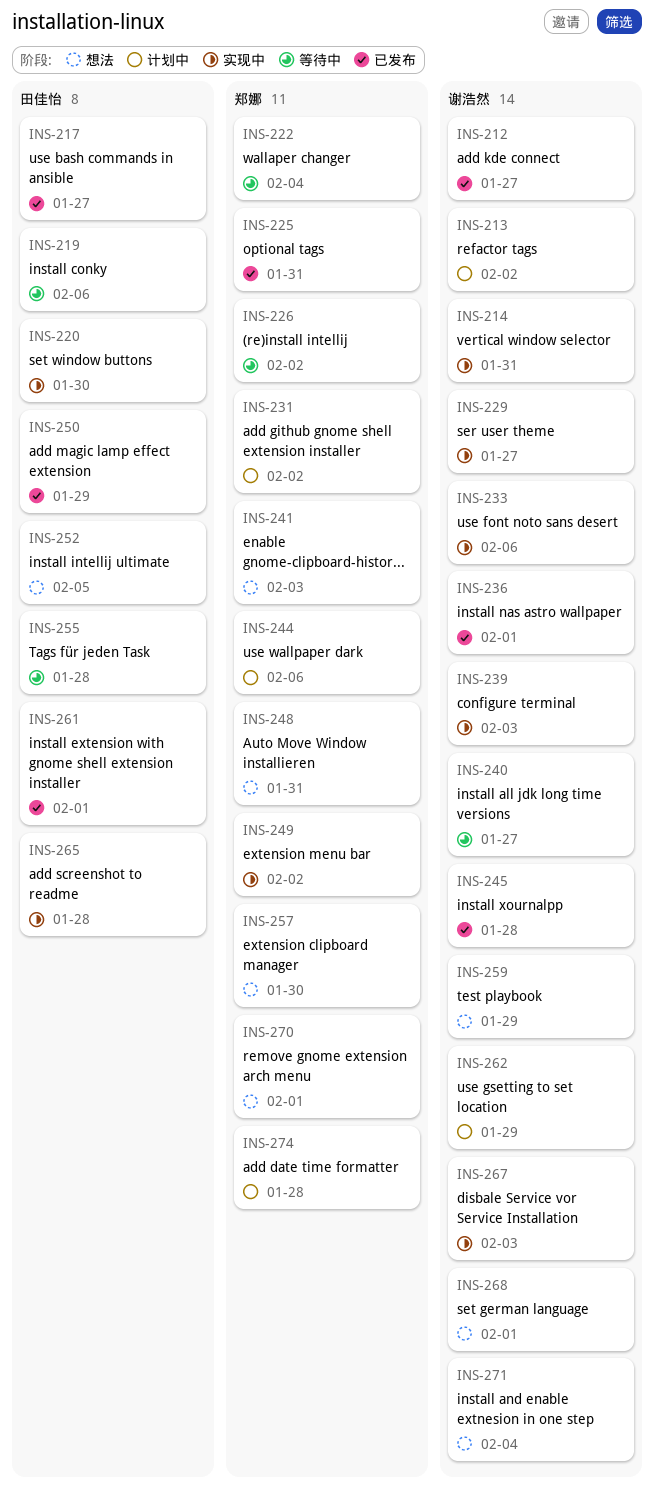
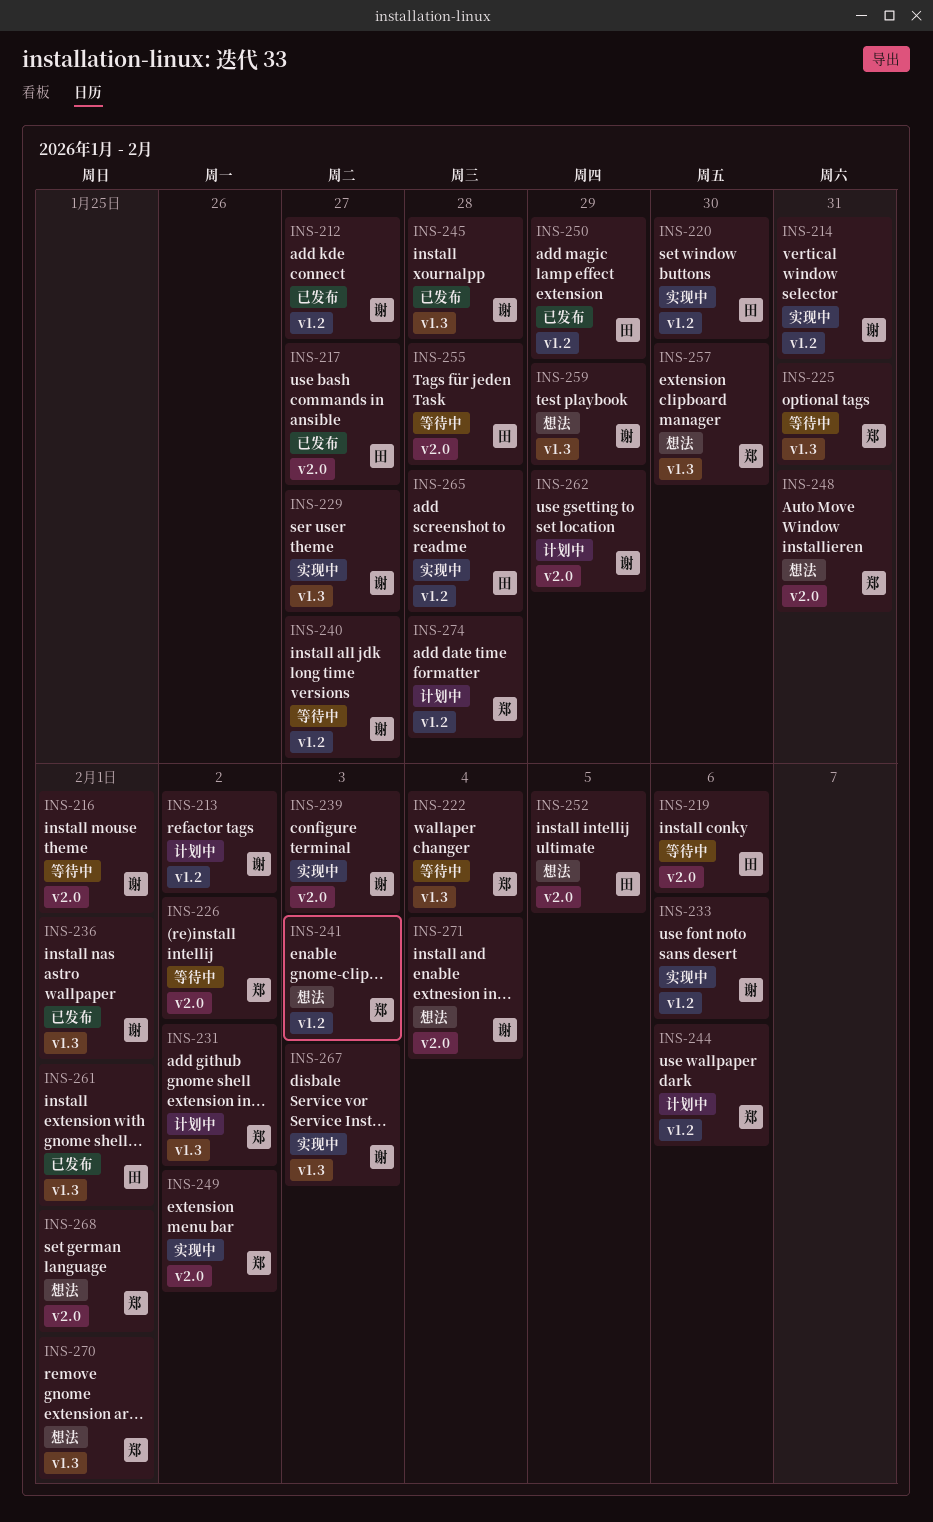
INS-216: none -> present
INS-225, status: 已发布 -> 等待中
INS-268, owner: 谢浩然 -> 郑娜

